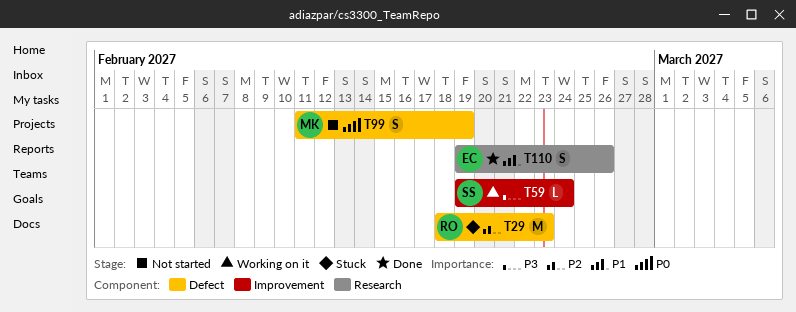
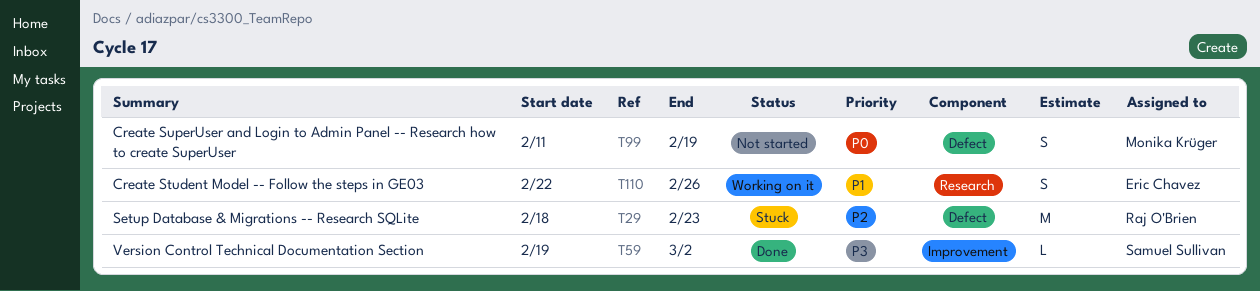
T59, status: Working on it -> Done
T59, due: Feb 24 -> Mar 2
T110, status: Done -> Working on it
T110, start: Feb 19 -> Feb 22

